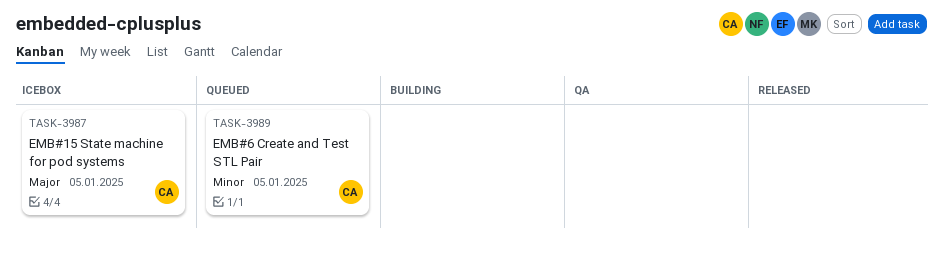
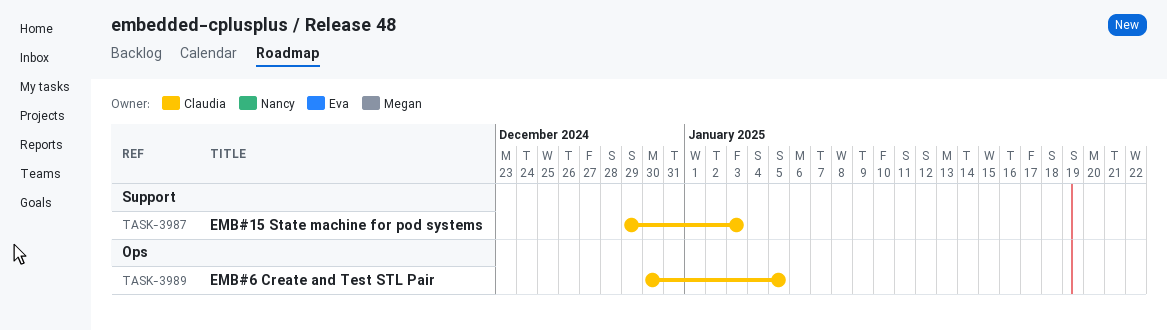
TASK-3987, due: Jan 5 -> Jan 3

